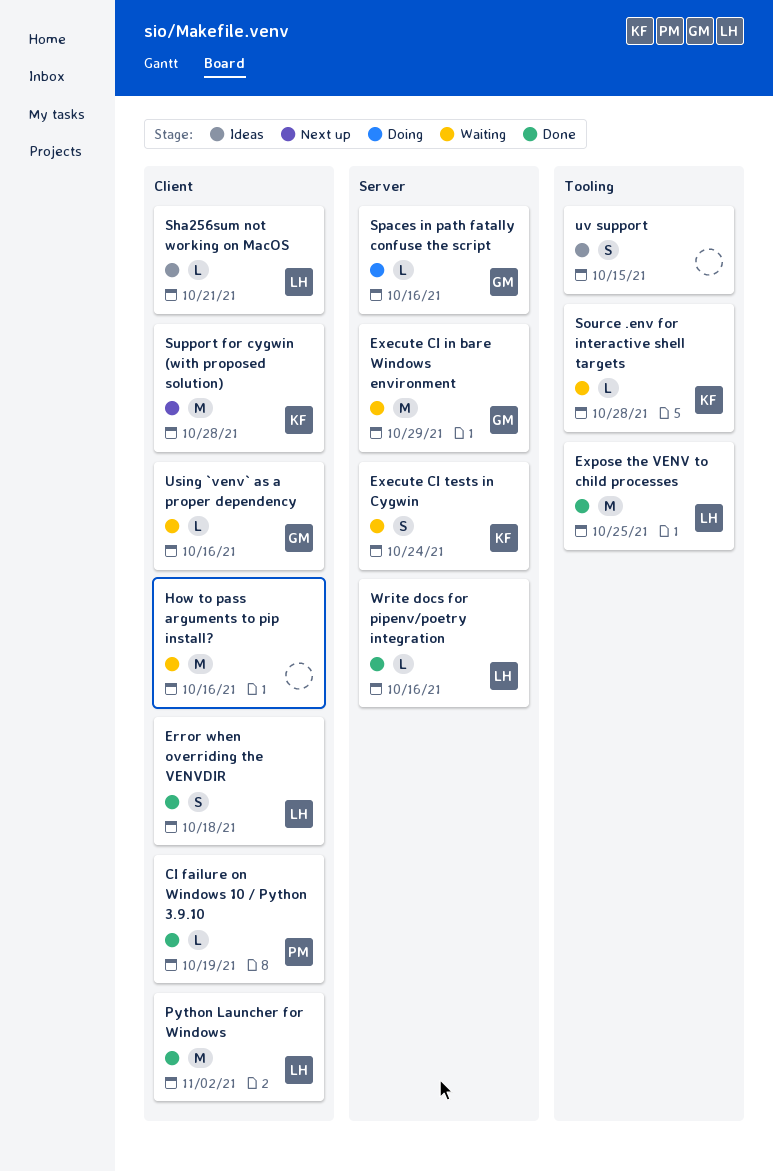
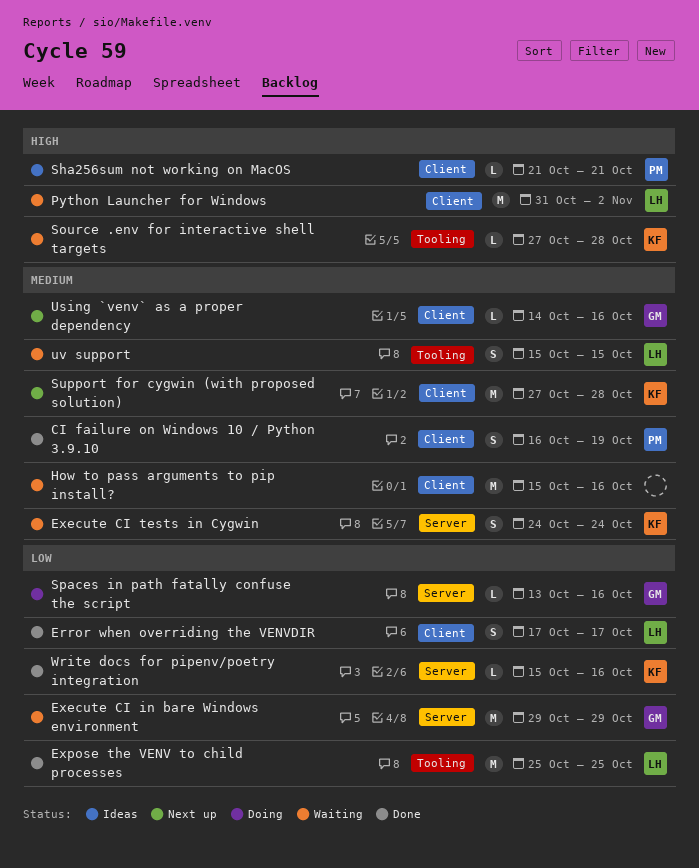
CI failure on Windows 10 / Python 3.9.10, estimate: L -> S
Error when overriding the VENVDIR, due: Oct 18 -> Oct 17
Python Launcher for Windows, status: Done -> Waiting
Sha256sum not working on MacOS, owner: LH -> PM
Using `venv` as a proper dependency, status: Waiting -> Next up
uv support, status: Ideas -> Waiting
uv support, owner: none -> LH
Write docs for pipenv/poetry integration, owner: LH -> KF

